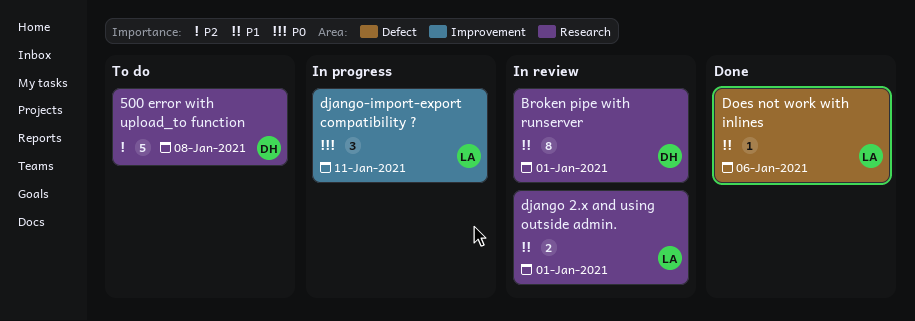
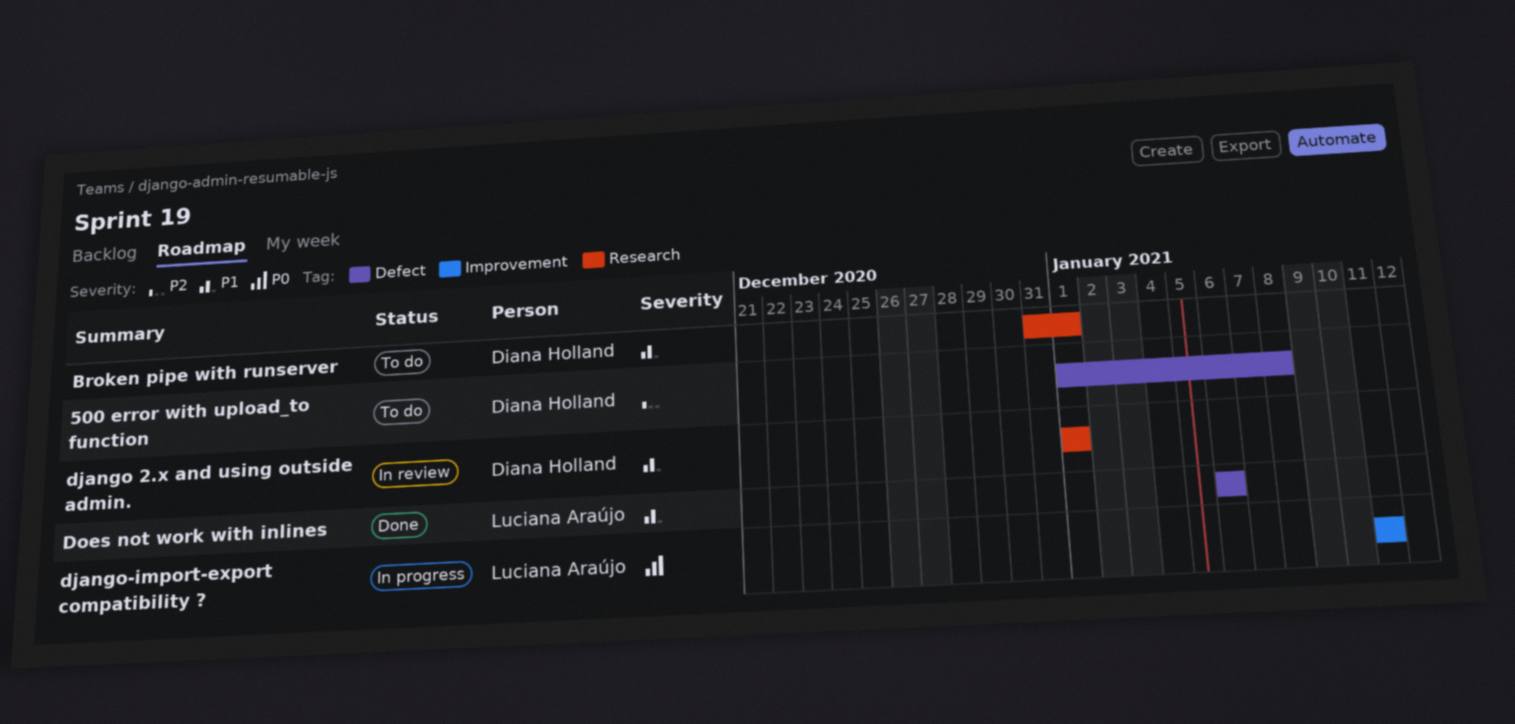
500 error with upload_to function, label: Research -> Defect
Broken pipe with runserver, status: In review -> To do
django 2.x and using outside admin., owner: Luciana Araújo -> Diana Holland

